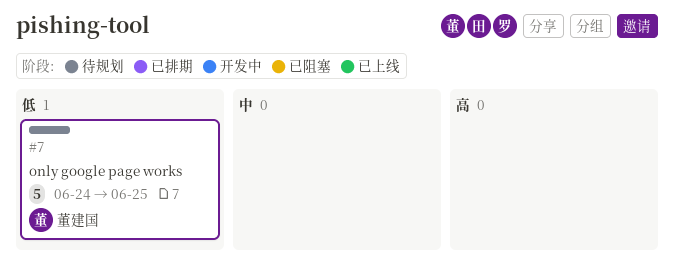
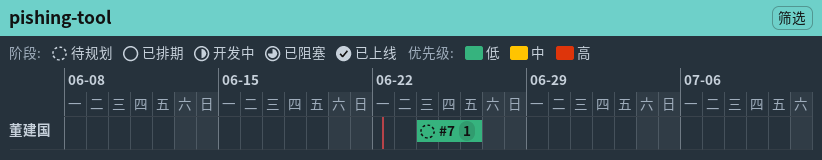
#7, estimate: 5 -> 1
#7, due: Jun 25 -> Jun 26

